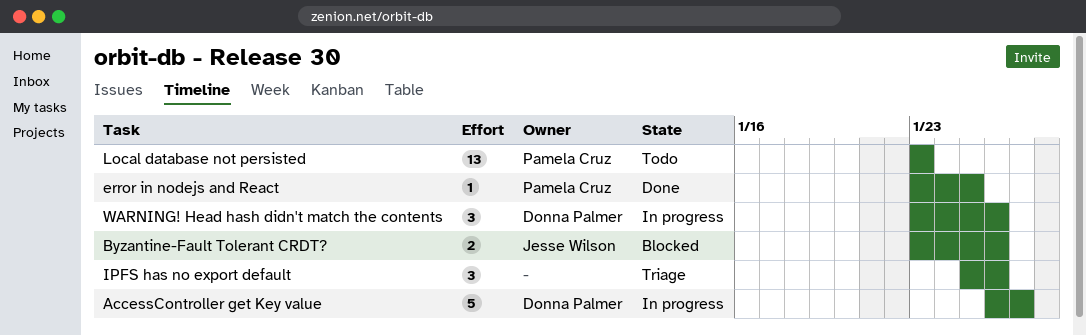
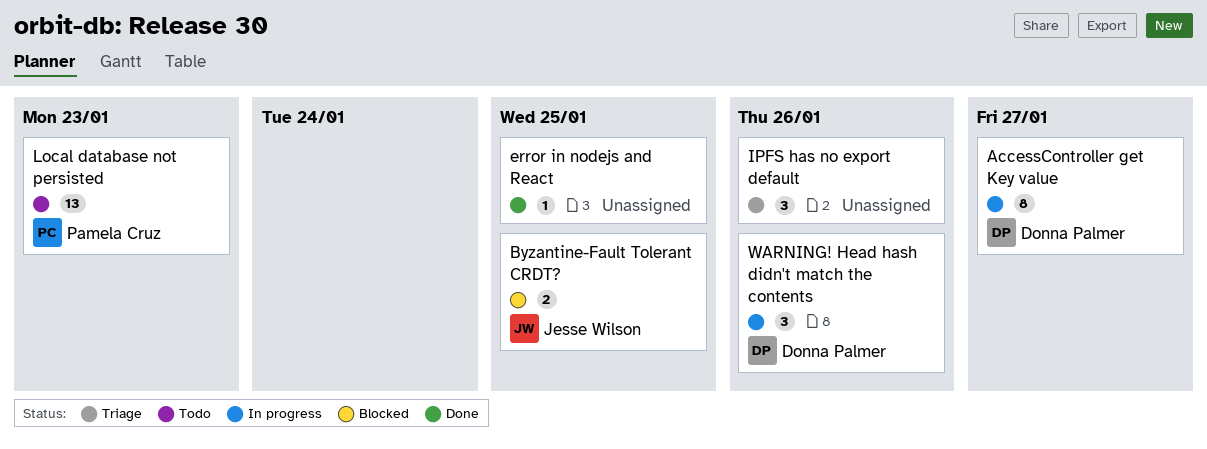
AccessController get Key value, estimate: 5 -> 8
Byzantine-Fault Tolerant CRDT?, due: Jan 26 -> Jan 25
error in nodejs and React, owner: Pamela Cruz -> none

